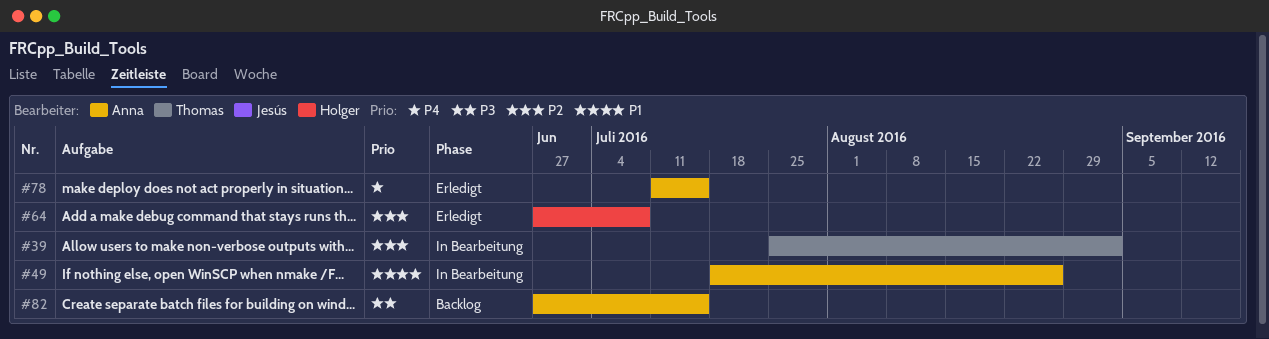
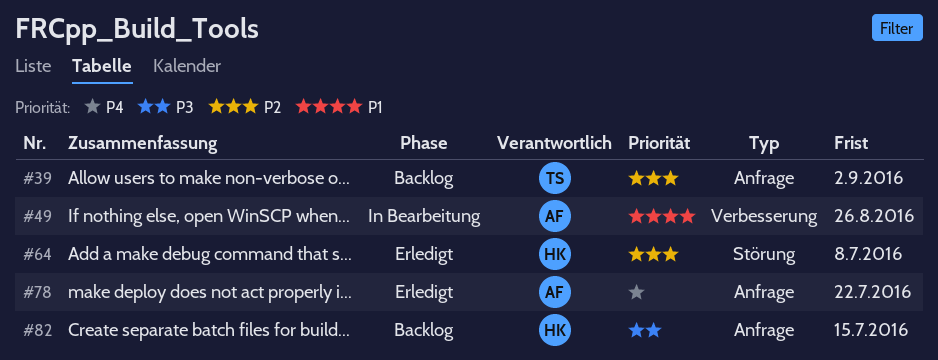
#39, status: In Bearbeitung -> Backlog
#78, due: Jul 15 -> Jul 22
#82, owner: Anna -> Holger

